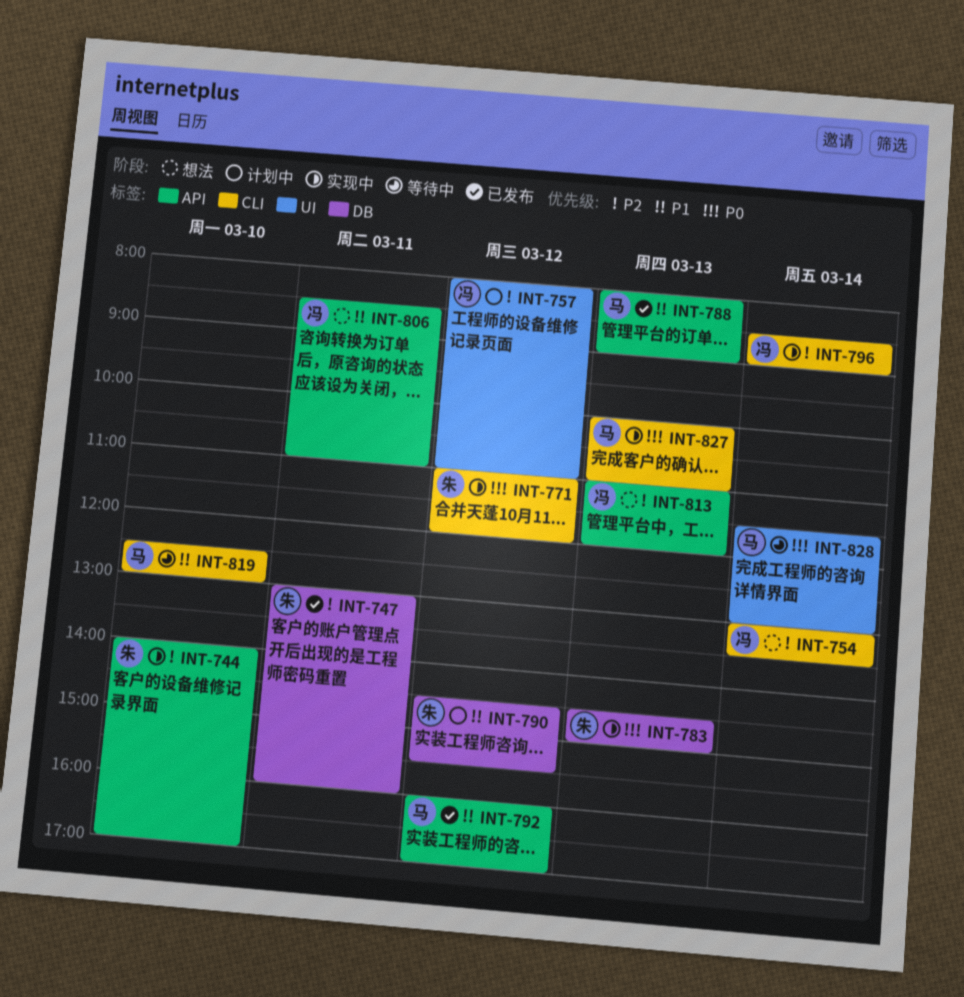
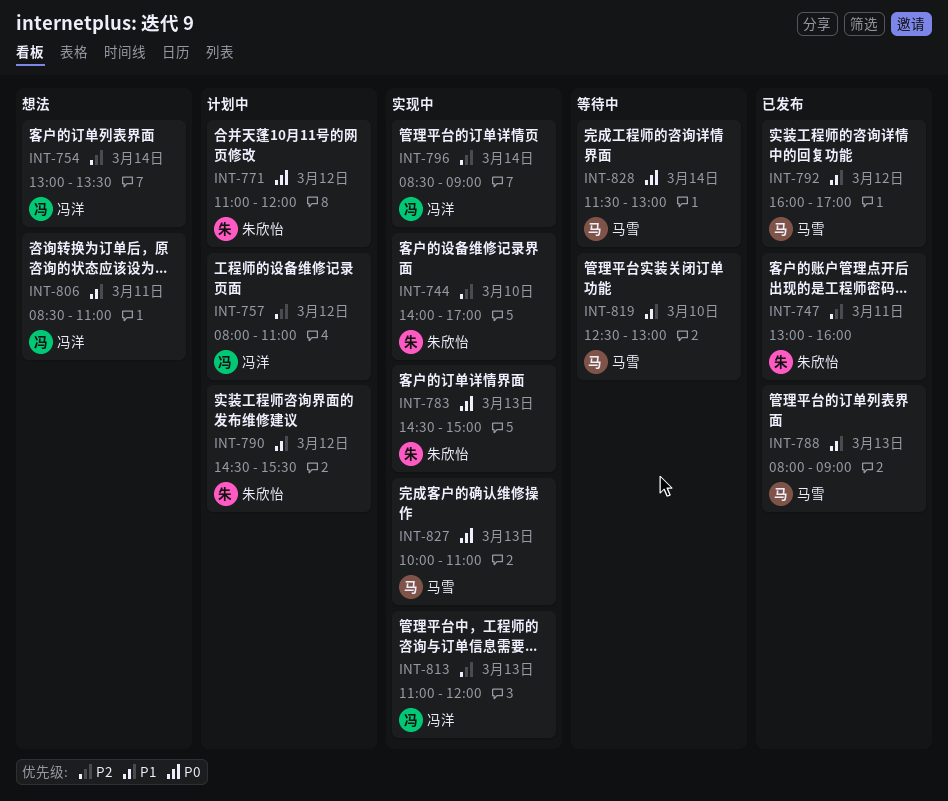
INT-771, status: 实现中 -> 计划中
INT-813, status: 想法 -> 实现中

